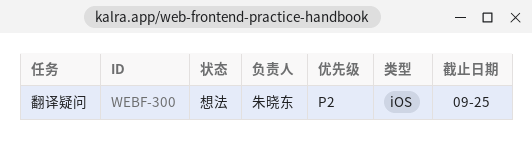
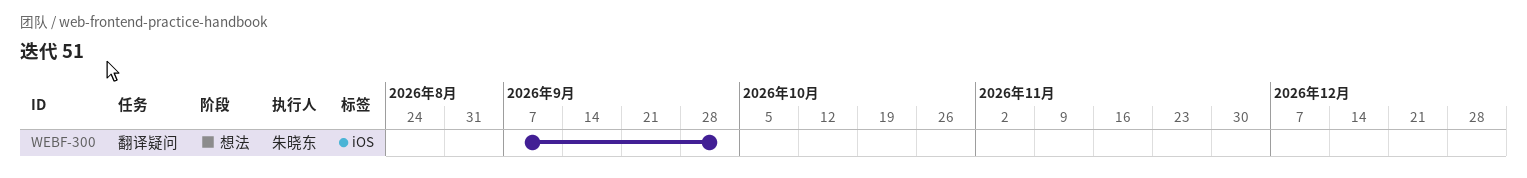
WEBF-300, due: Sep 25 -> Oct 2

